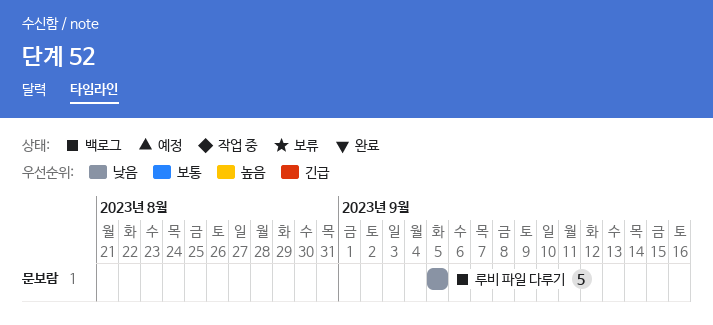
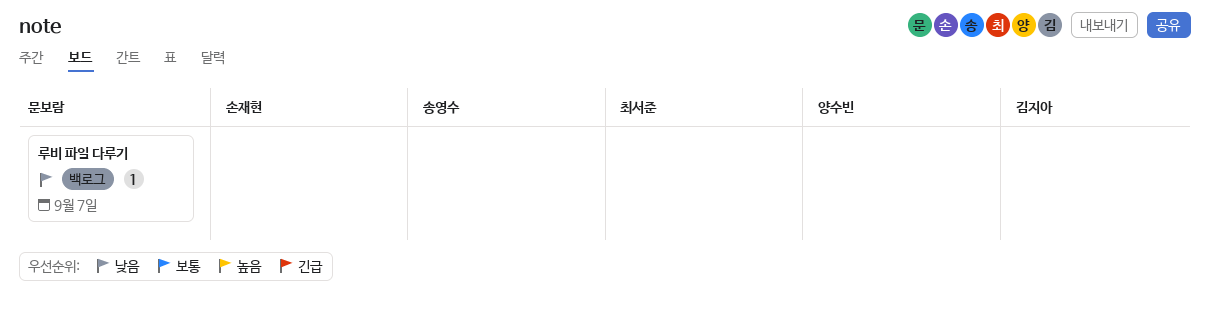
루비 파일 다루기, estimate: 5 -> 1
루비 파일 다루기, due: Sep 5 -> Sep 7

